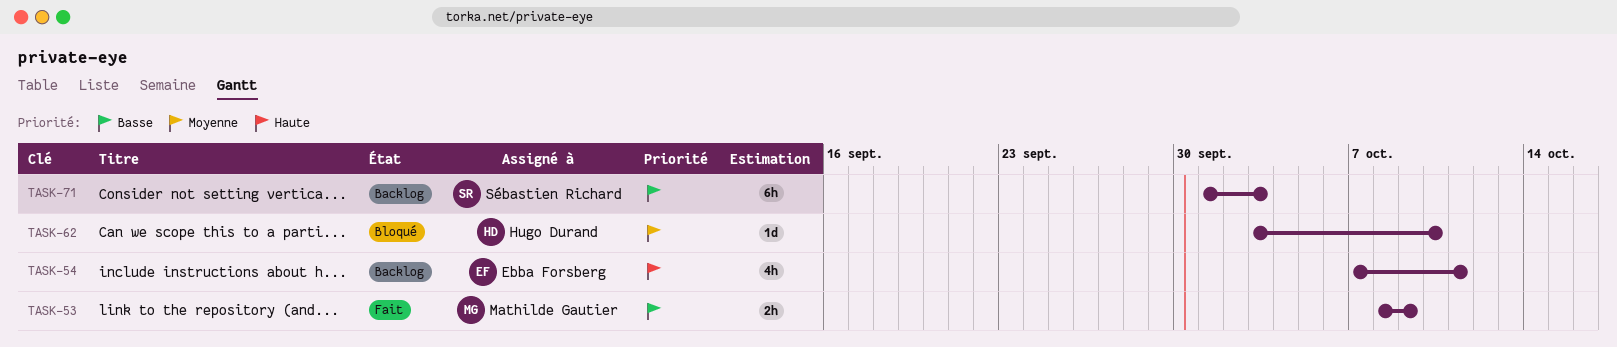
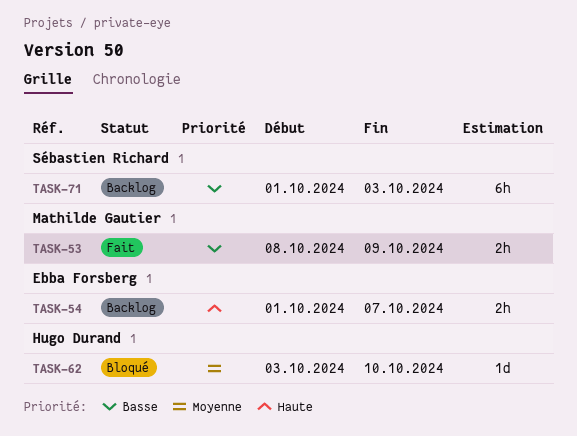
TASK-54, estimate: 4h -> 2h
TASK-54, start: Oct 7 -> Oct 1
TASK-54, due: Oct 11 -> Oct 7

